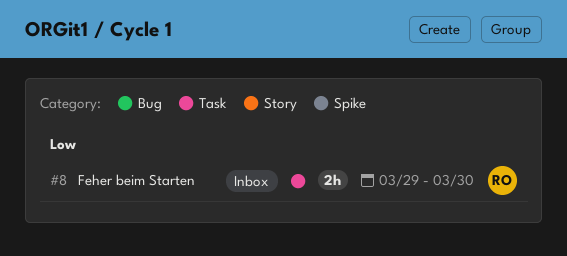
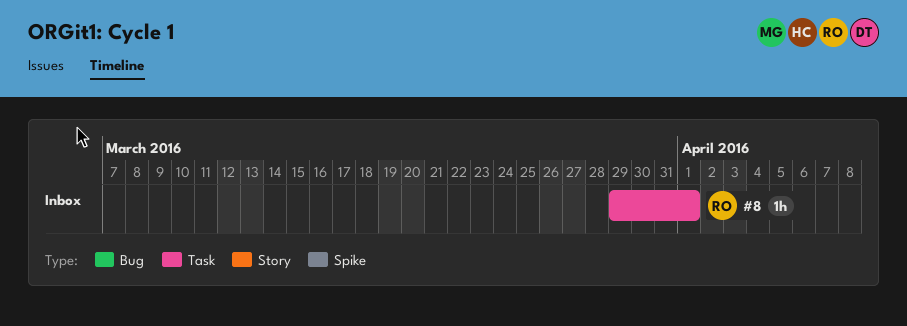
#8, estimate: 2h -> 1h
#8, due: Mar 30 -> Apr 1

